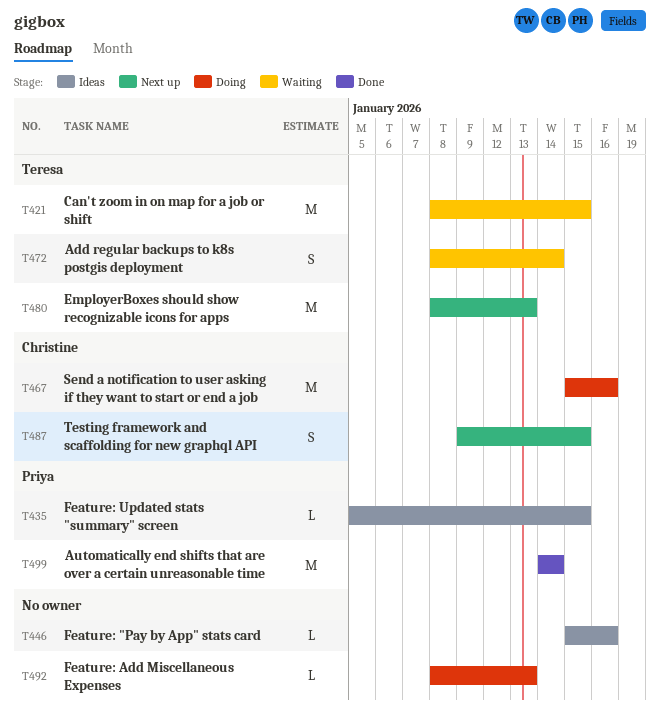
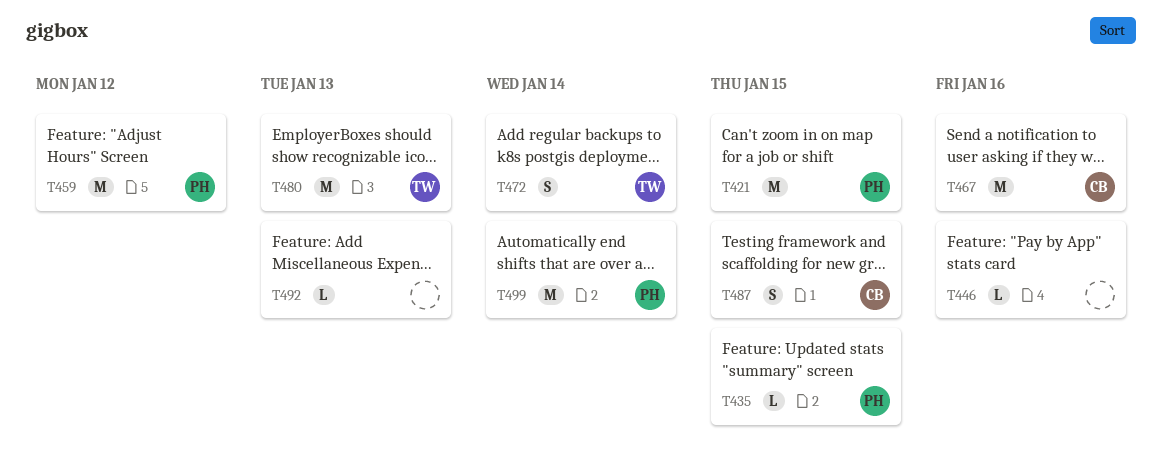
T421, owner: Teresa -> Priya
T459: none -> present

